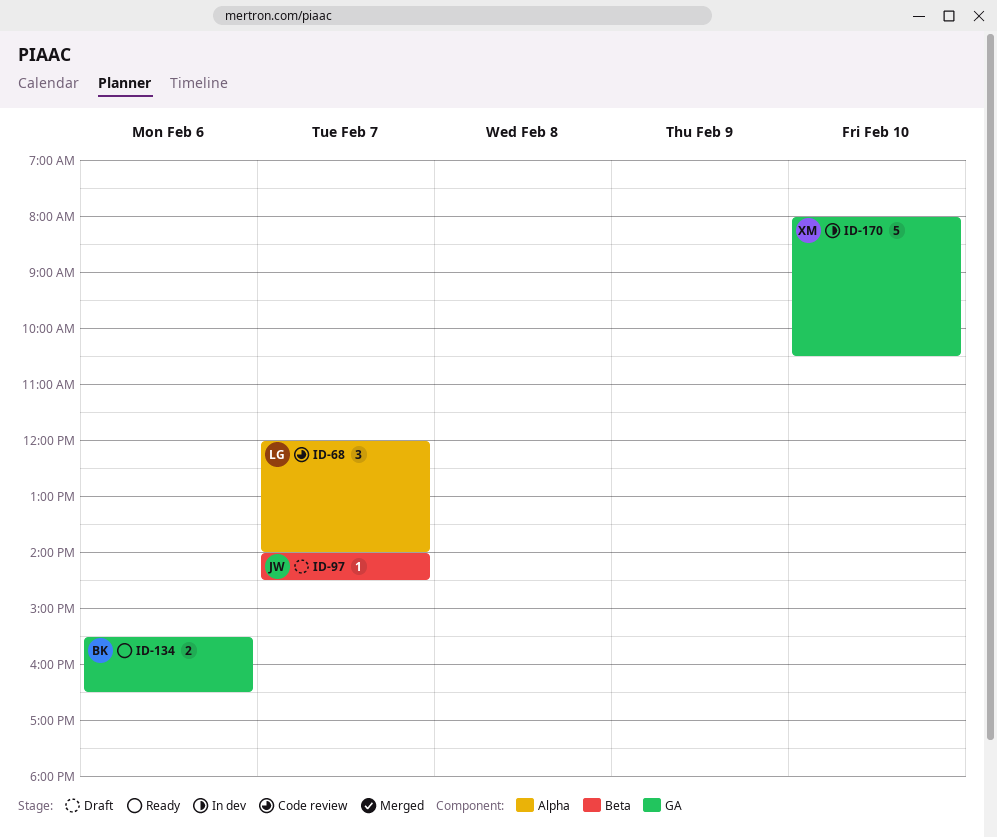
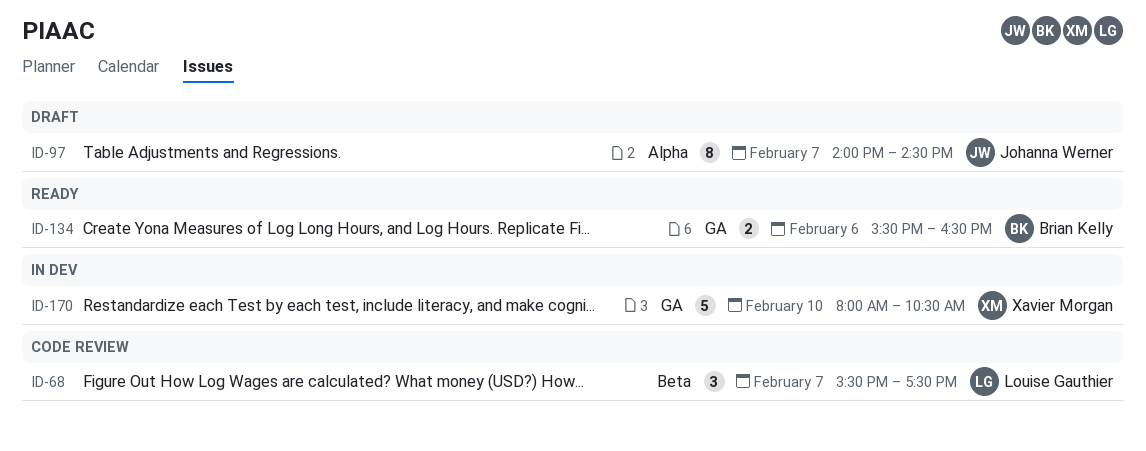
ID-68, label: Alpha -> Beta
ID-68, begins: 12:00 -> 15:30
ID-68, ends: 14:00 -> 17:30
ID-97, label: Beta -> Alpha
ID-97, estimate: 1 -> 8

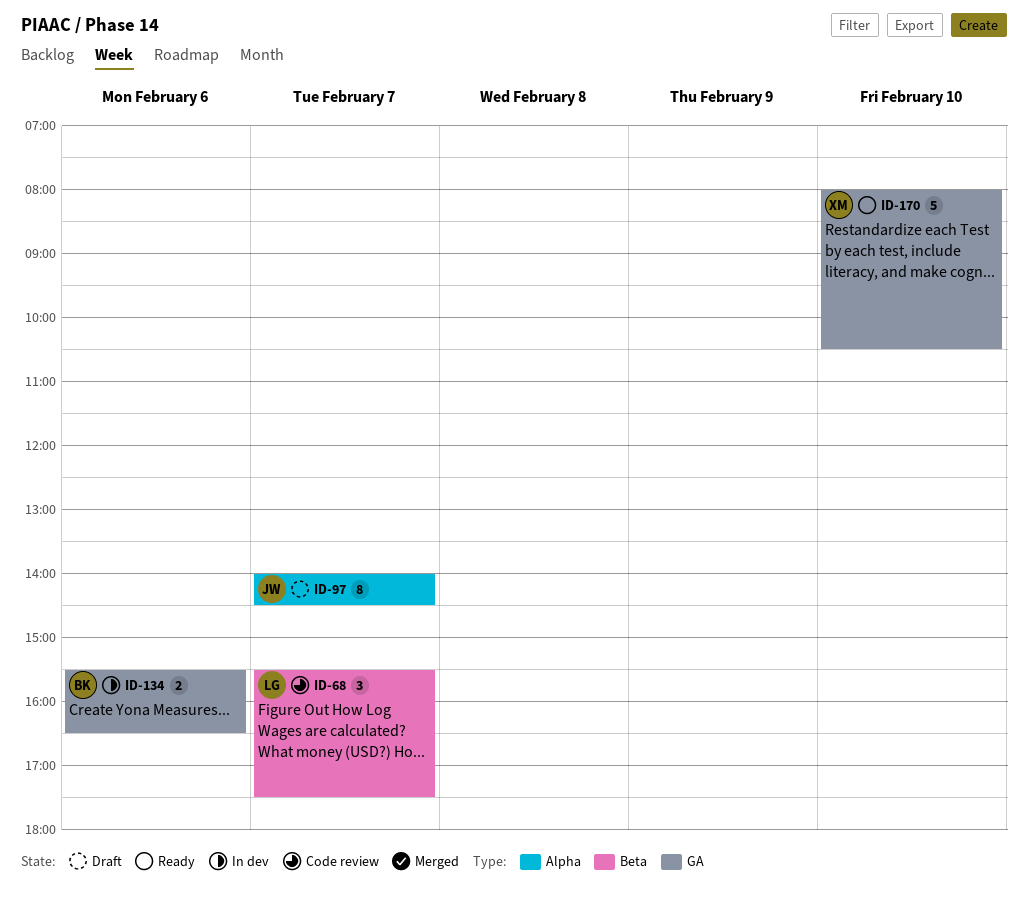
ID-134, status: Ready -> In dev
ID-170, status: In dev -> Ready

